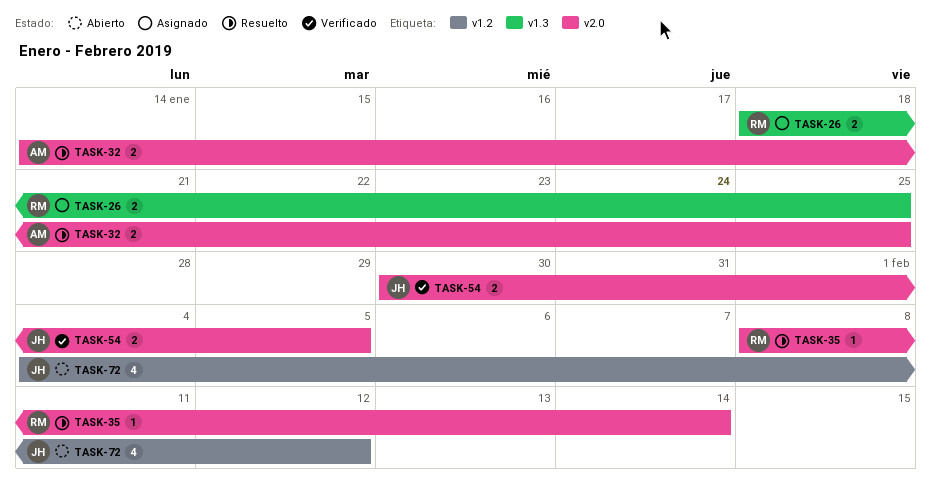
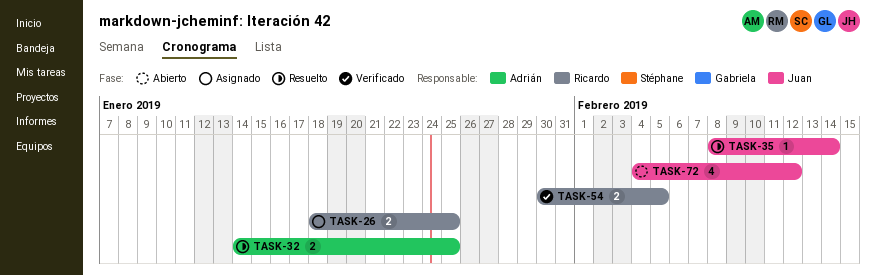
TASK-35, owner: Ricardo -> Juan
TASK-54, owner: Juan -> Ricardo

